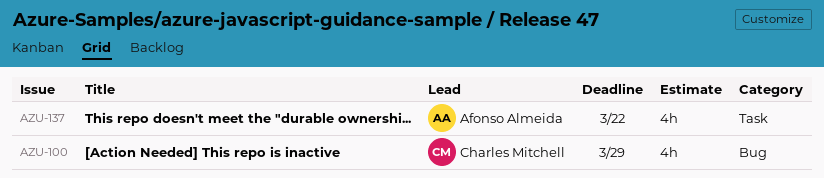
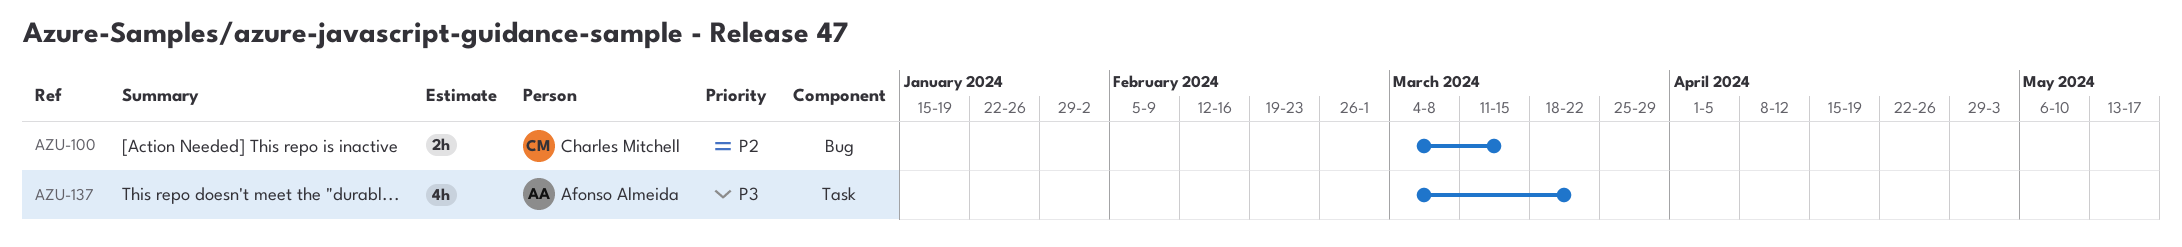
AZU-100, estimate: 4h -> 2h
AZU-100, due: Mar 29 -> Mar 15

